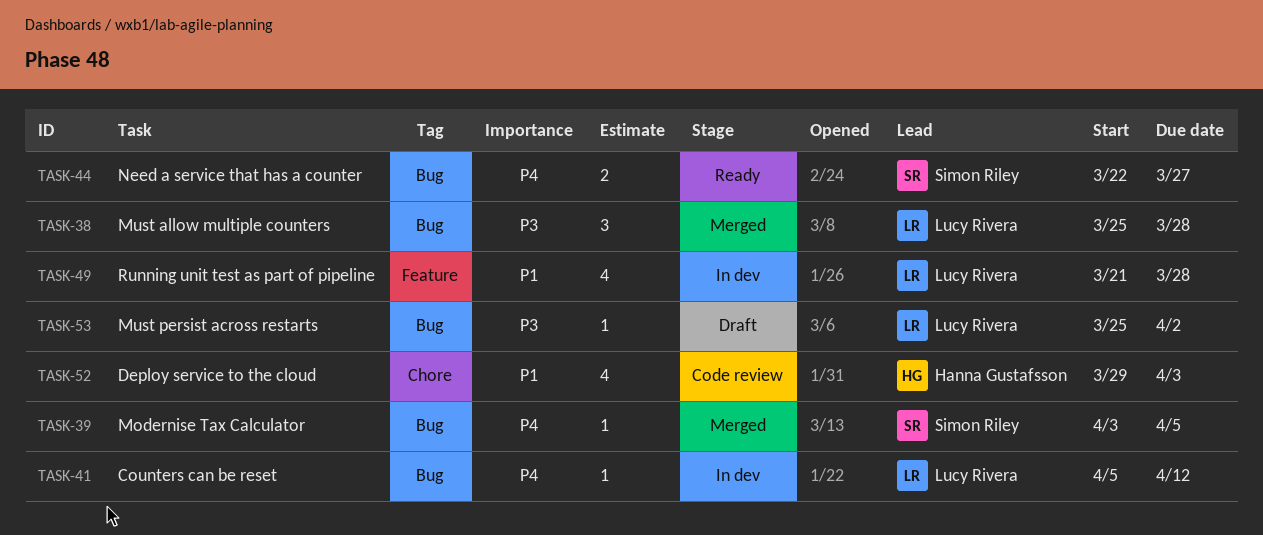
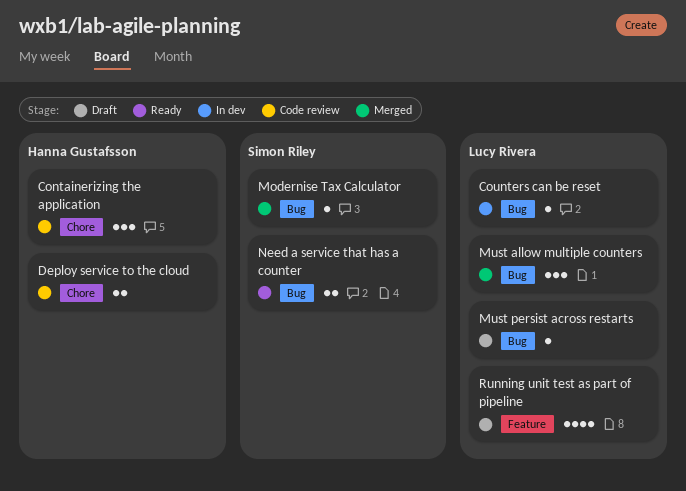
Containerizing the application: none -> present
Deploy service to the cloud, estimate: 4 -> 2
Running unit test as part of pipeline, status: In dev -> Draft

